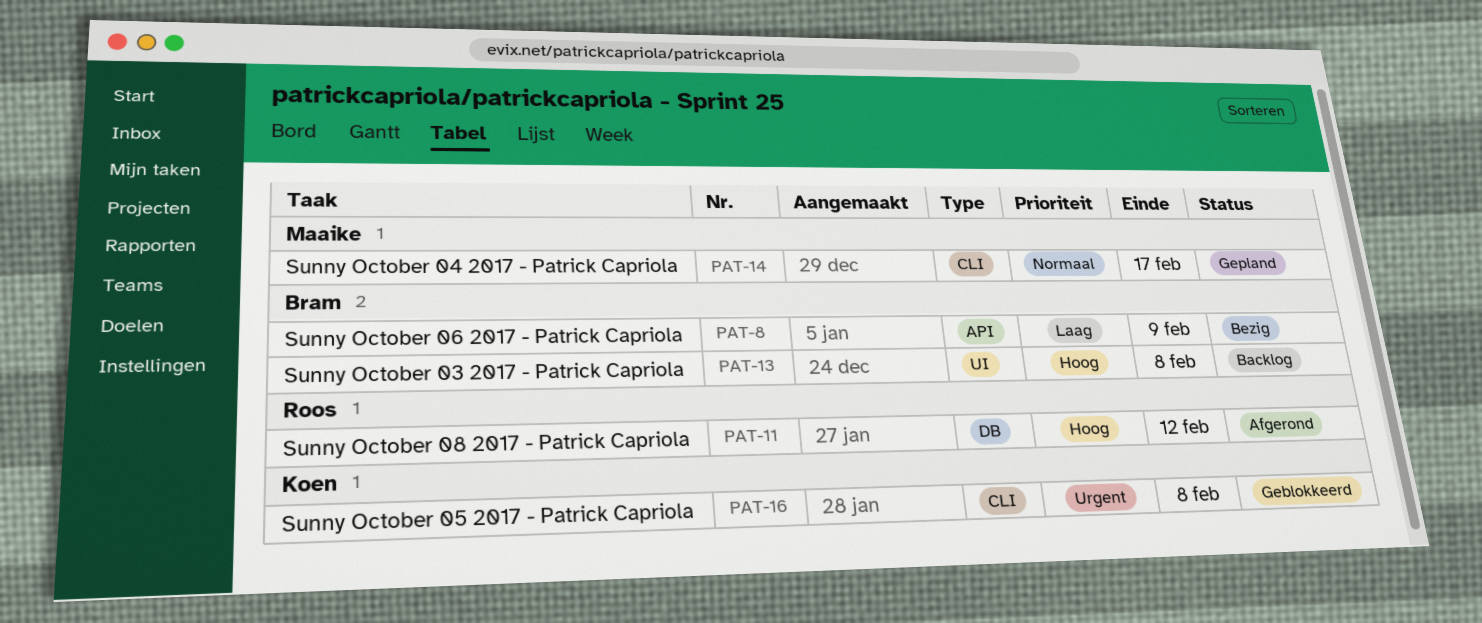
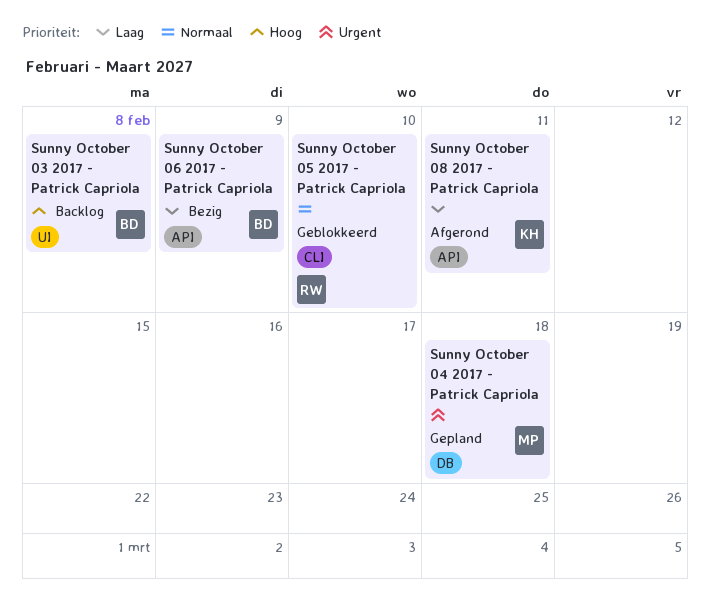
Sunny October 04 2017 - Patrick Capriola, priority: Normaal -> Urgent
Sunny October 04 2017 - Patrick Capriola, label: CLI -> DB
Sunny October 04 2017 - Patrick Capriola, due: Feb 17 -> Feb 18
Sunny October 05 2017 - Patrick Capriola, owner: Koen -> Roos
Sunny October 05 2017 - Patrick Capriola, priority: Urgent -> Normaal
Sunny October 05 2017 - Patrick Capriola, due: Feb 8 -> Feb 10
Sunny October 08 2017 - Patrick Capriola, owner: Roos -> Koen
Sunny October 08 2017 - Patrick Capriola, priority: Hoog -> Laag
Sunny October 08 2017 - Patrick Capriola, label: DB -> API
Sunny October 08 2017 - Patrick Capriola, due: Feb 12 -> Feb 11

